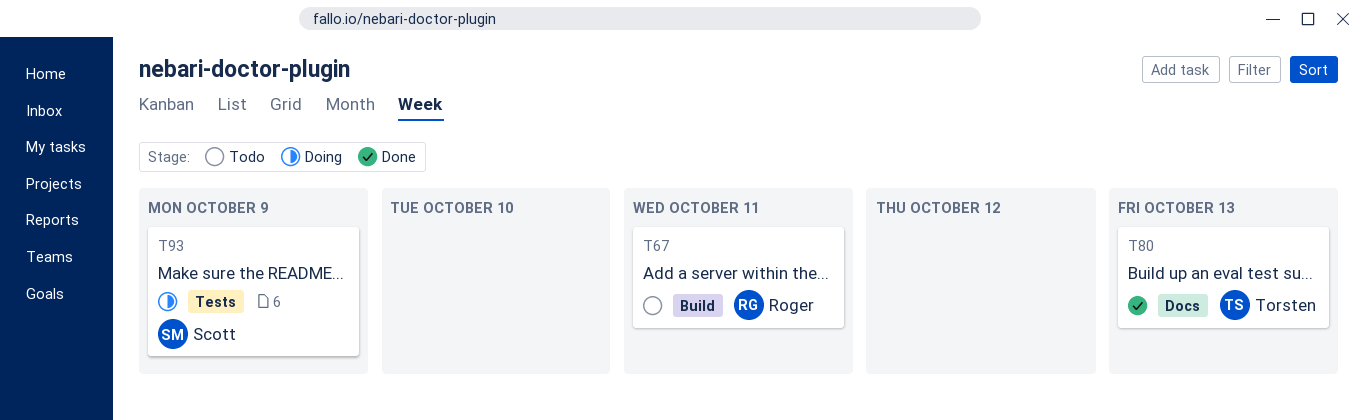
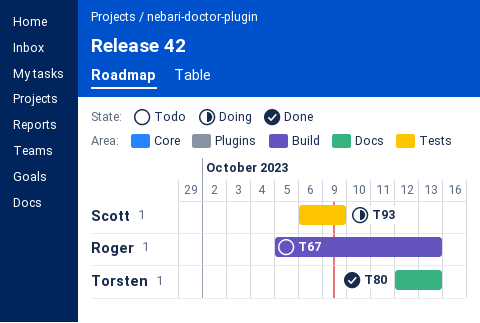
T67, due: Oct 11 -> Oct 13

